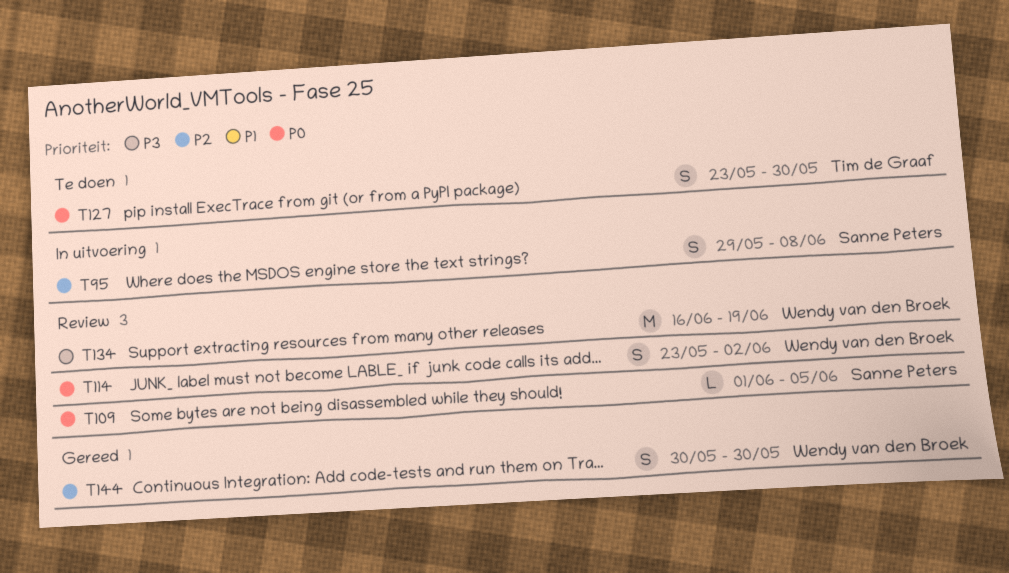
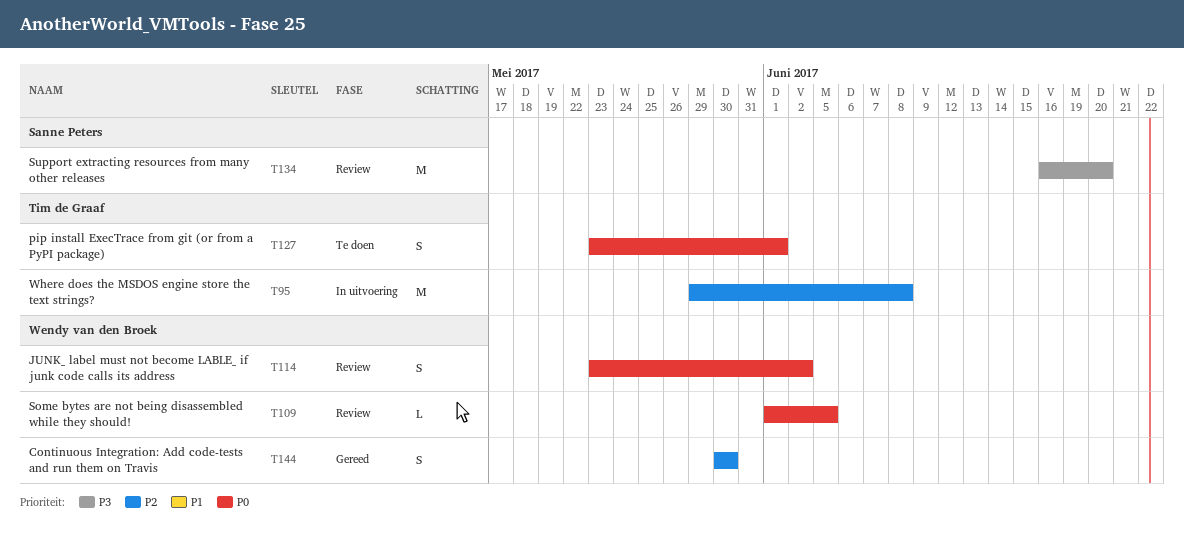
T95, owner: Sanne Peters -> Tim de Graaf
T95, estimate: S -> M
T109, owner: Sanne Peters -> Wendy van den Broek
T127, due: May 30 -> Jun 1
T134, owner: Wendy van den Broek -> Sanne Peters
T134, due: Jun 19 -> Jun 20

